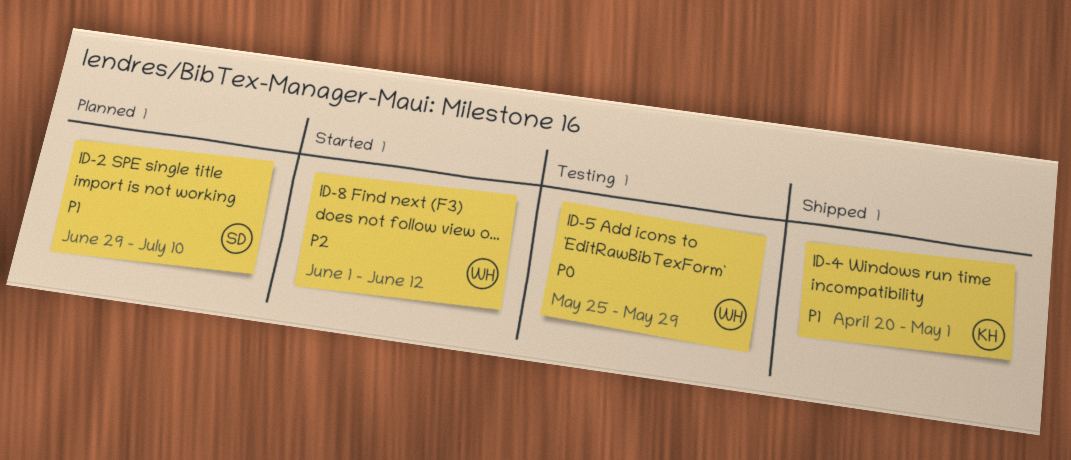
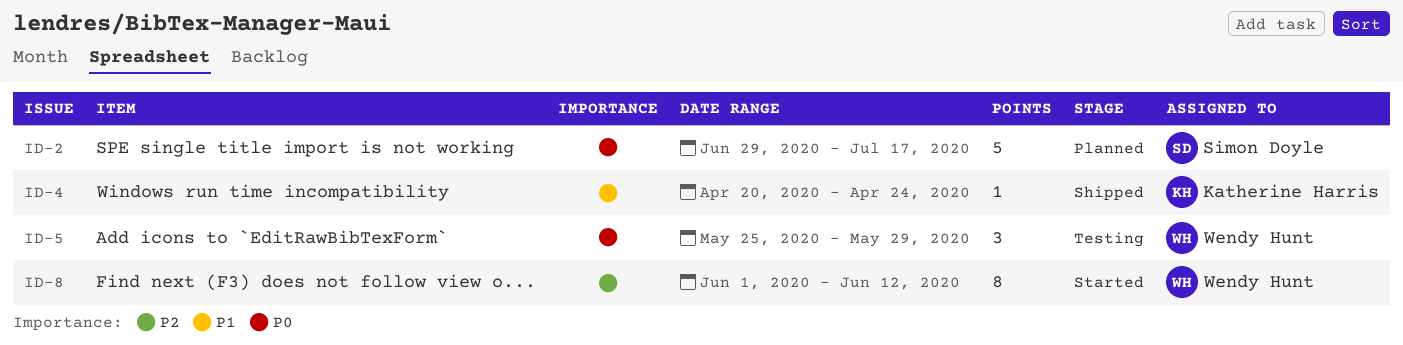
ID-2, priority: P1 -> P0
ID-2, due: Jul 10 -> Jul 17
ID-4, due: May 1 -> Apr 24

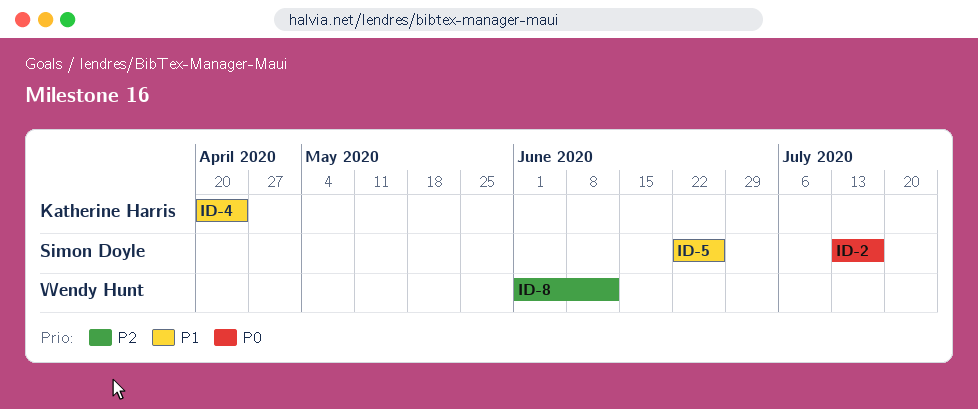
ID-2, start: Jun 29 -> Jul 13
ID-5, owner: Wendy Hunt -> Simon Doyle
ID-5, priority: P0 -> P1
ID-5, start: May 25 -> Jun 22
ID-5, due: May 29 -> Jun 26

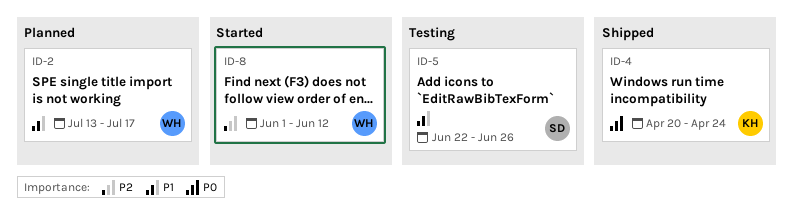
ID-2, owner: Simon Doyle -> Wendy Hunt
ID-2, priority: P0 -> P1
ID-4, priority: P1 -> P0

